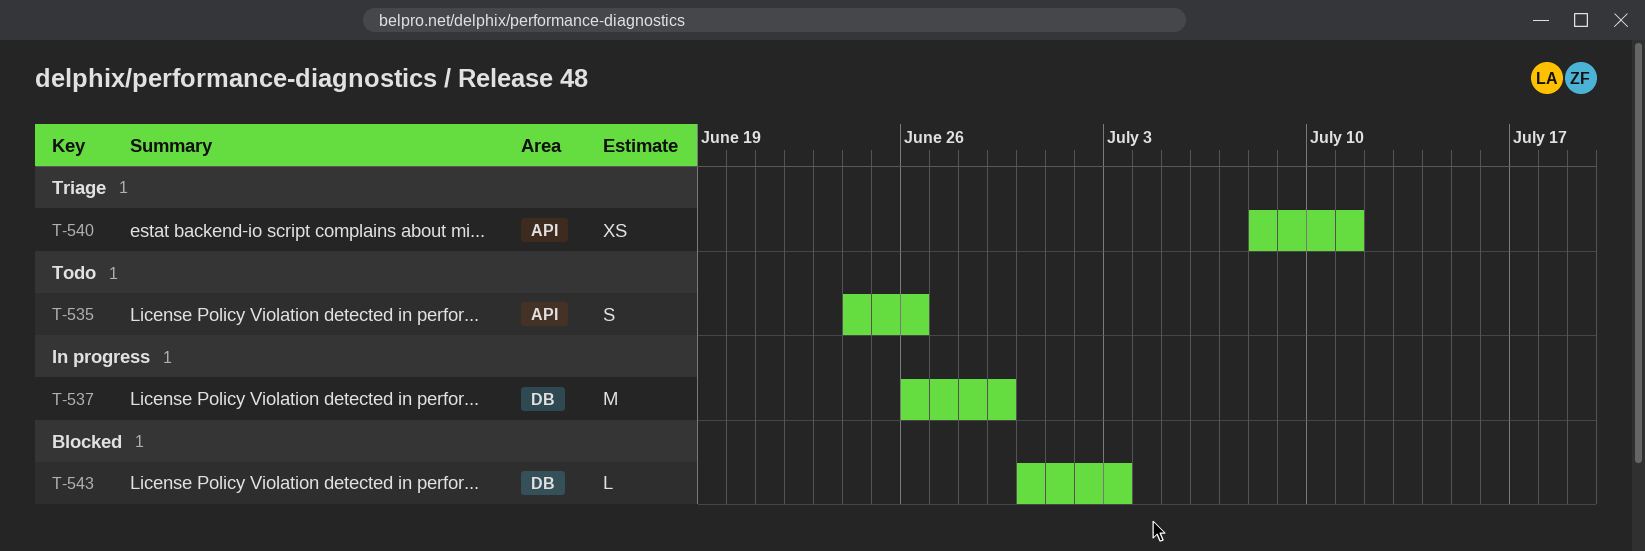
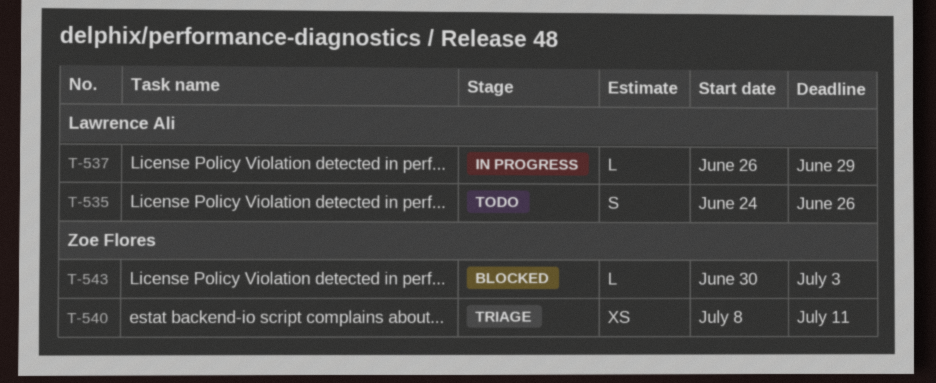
T-537, estimate: M -> L

